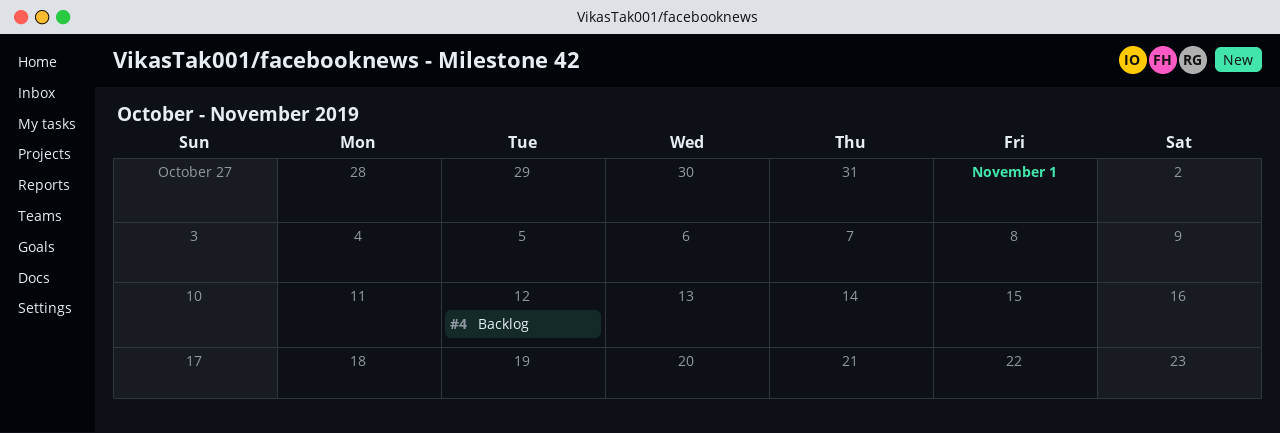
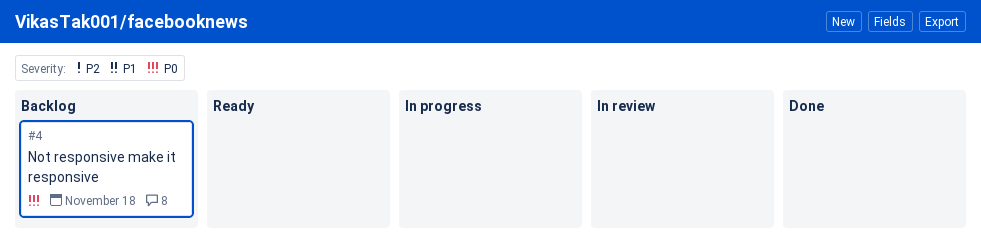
#4, due: Nov 12 -> Nov 18

